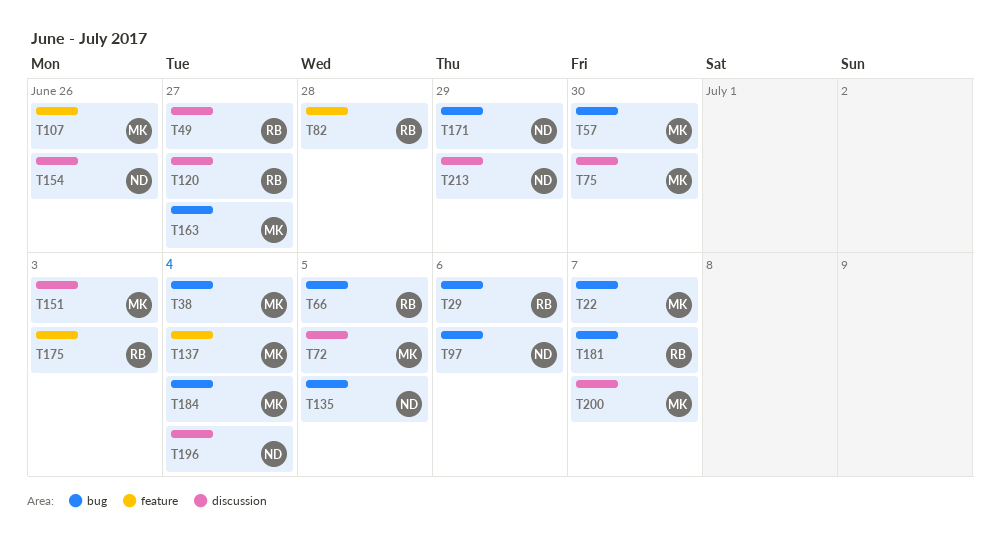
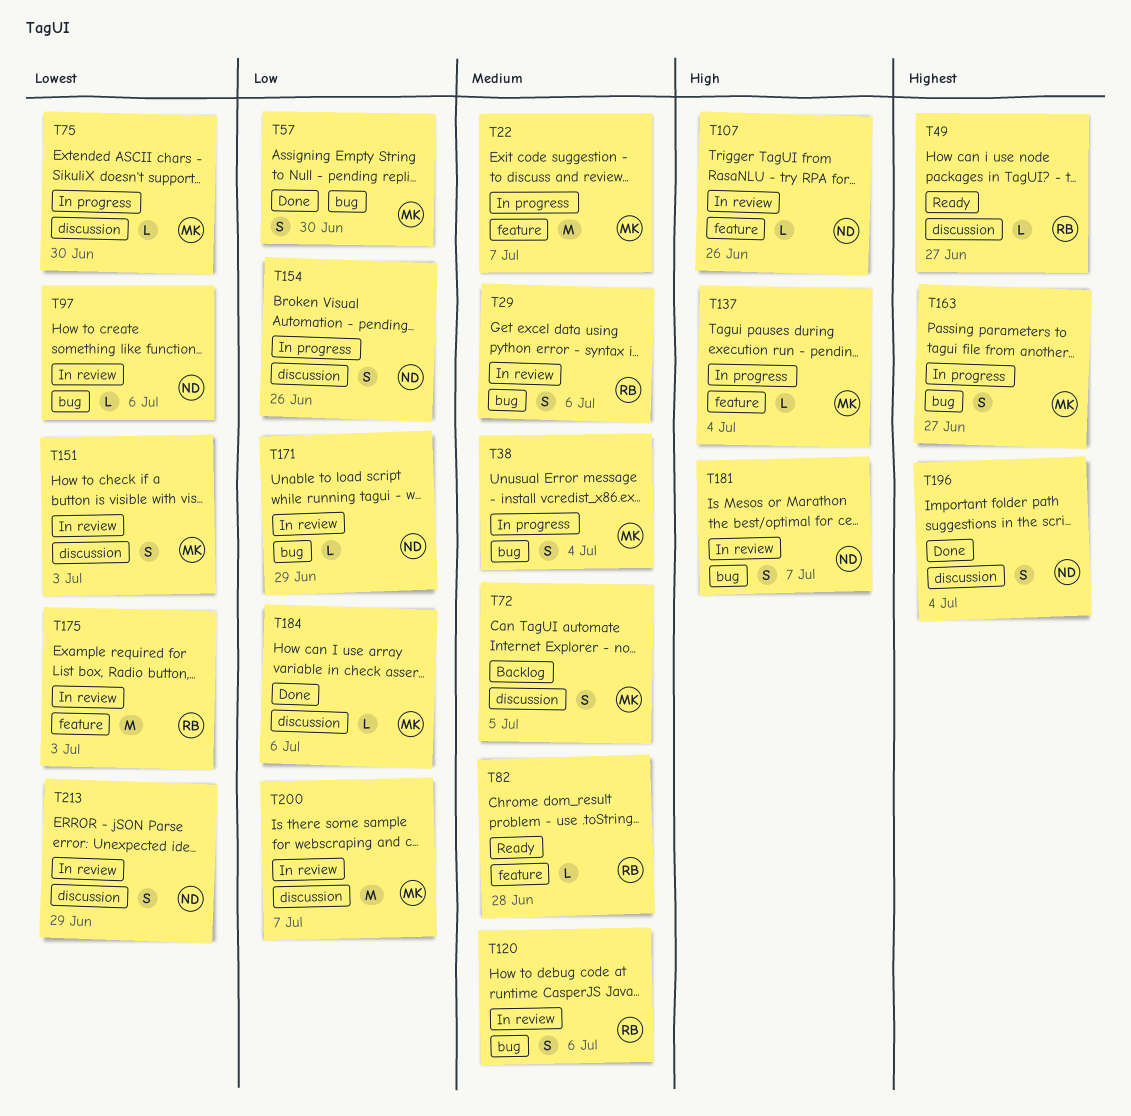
T22, label: bug -> feature
T66: present -> none
T107, owner: MK -> ND
T120, label: discussion -> bug
T120, due: Jun 27 -> Jul 6
T135: present -> none
T181, owner: RB -> ND
T184, label: bug -> discussion
T184, due: Jul 4 -> Jul 6

